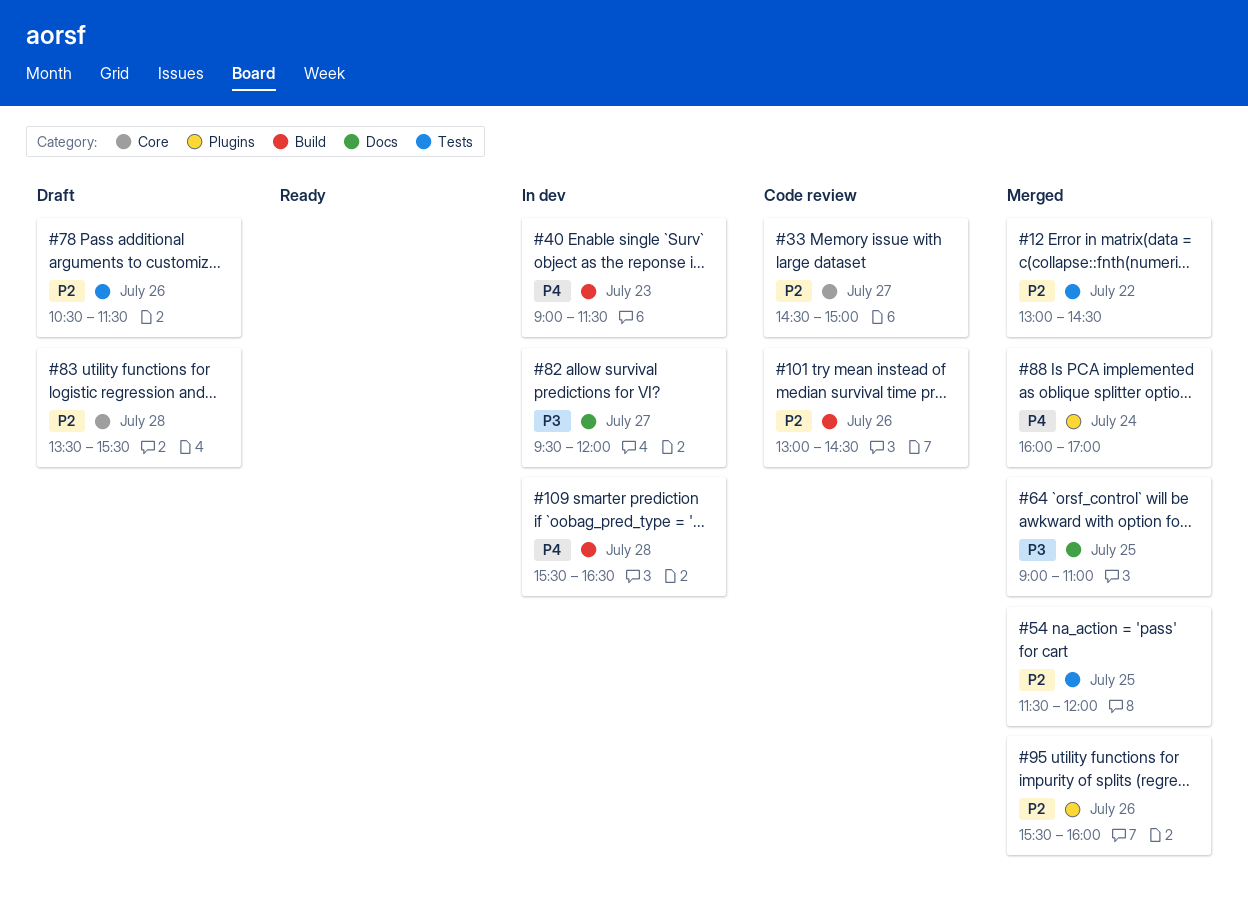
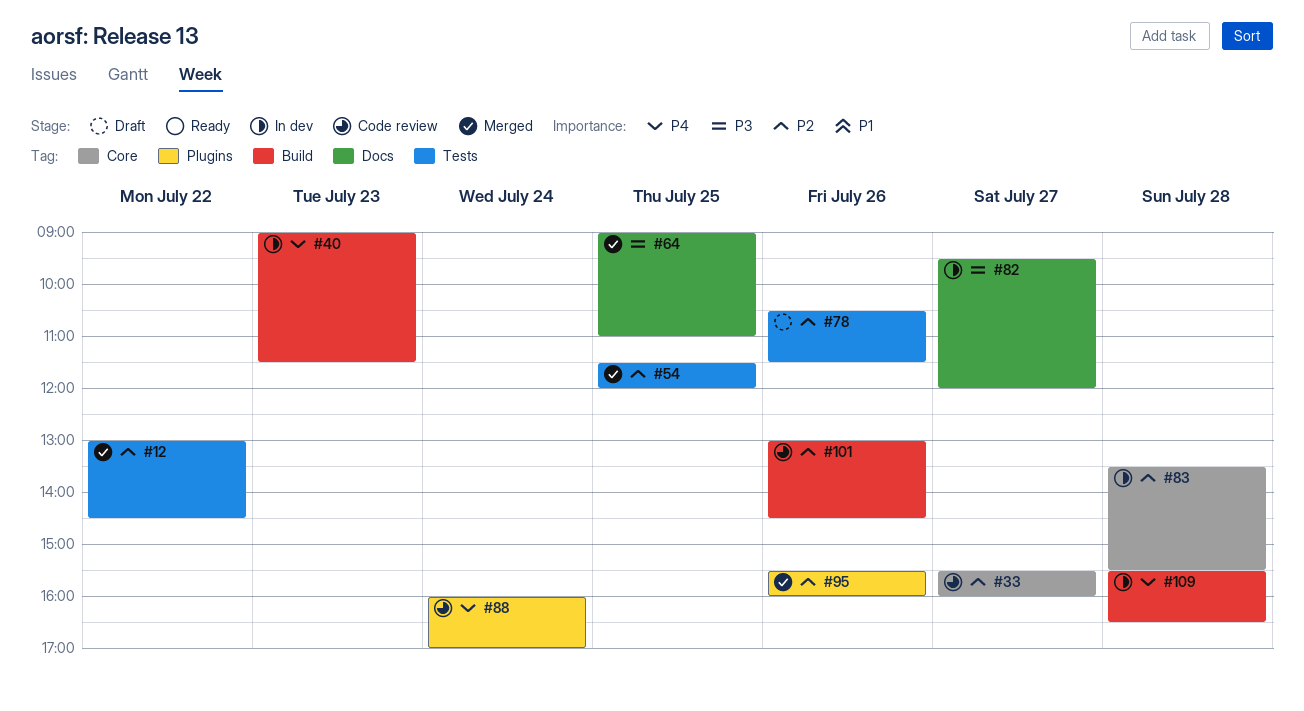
#33, begins: 14:30 -> 15:30
#33, ends: 15:00 -> 16:00
#83, status: Draft -> In dev
#88, status: Merged -> Code review

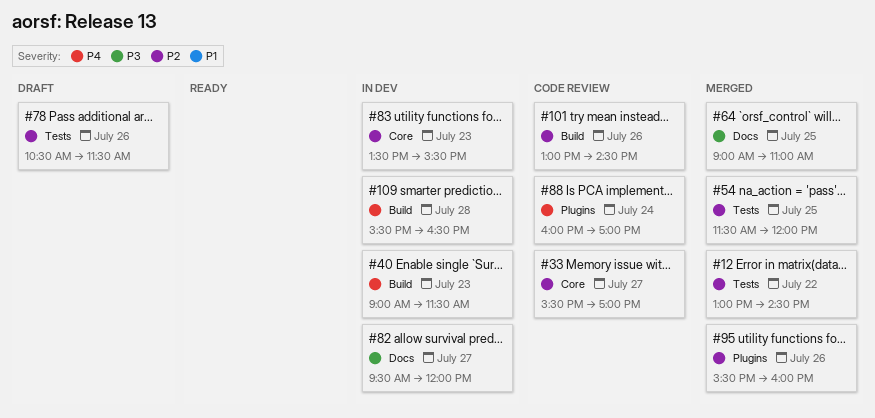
#33, ends: 16:00 -> 17:00
#83, day: Jul 28 -> Jul 23

